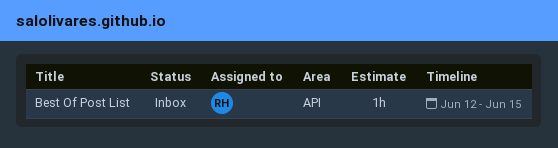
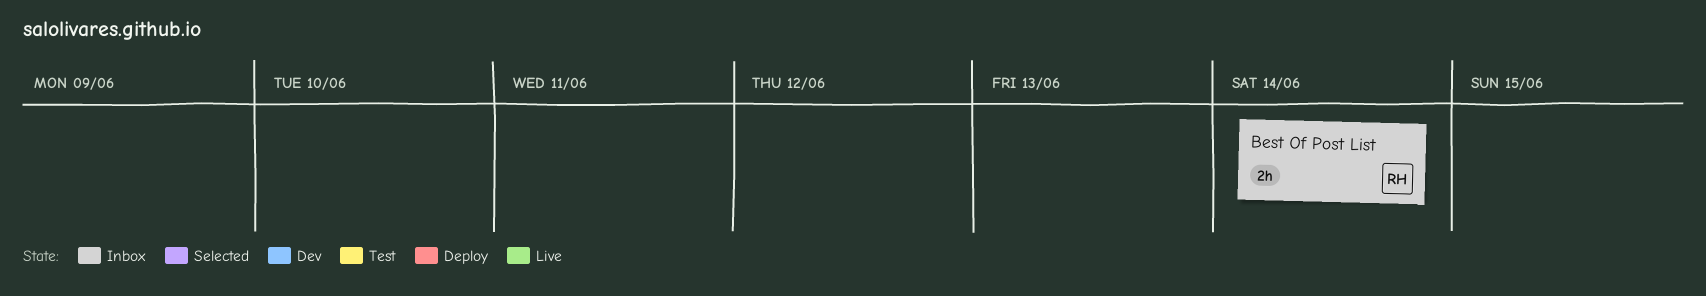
Best Of Post List, estimate: 1h -> 2h
Best Of Post List, due: Jun 15 -> Jun 14

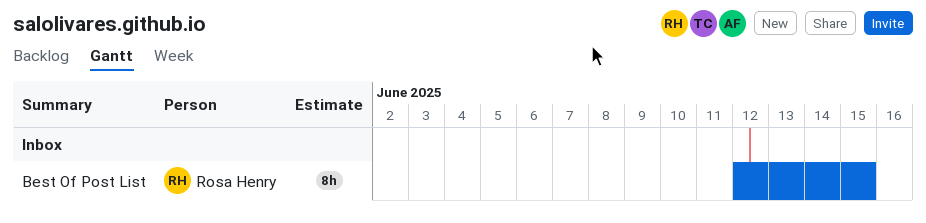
Best Of Post List, estimate: 2h -> 8h
Best Of Post List, due: Jun 14 -> Jun 15

